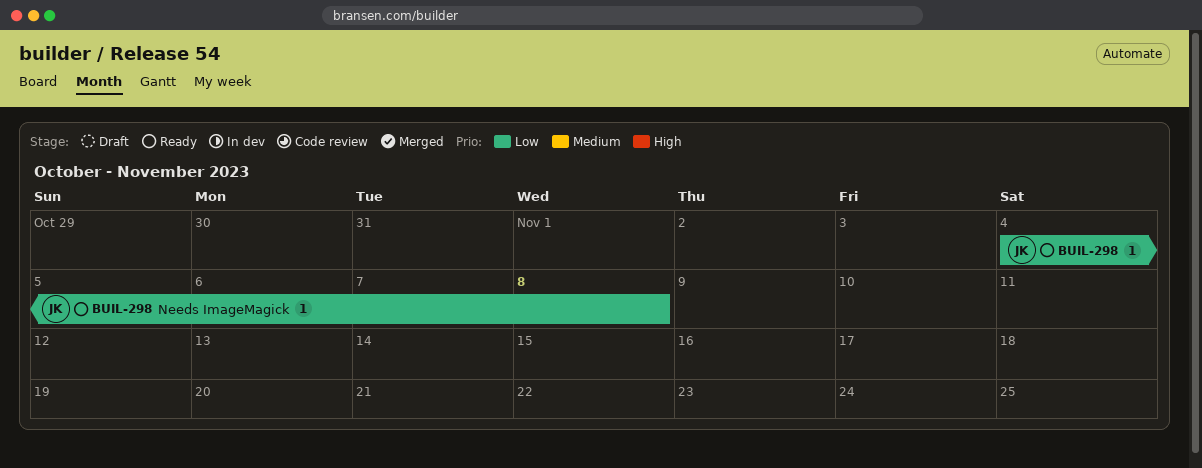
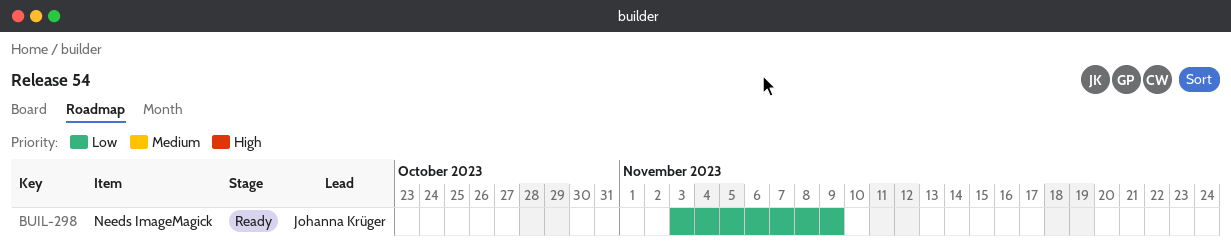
BUIL-298, start: Nov 4 -> Nov 3
BUIL-298, due: Nov 8 -> Nov 9

